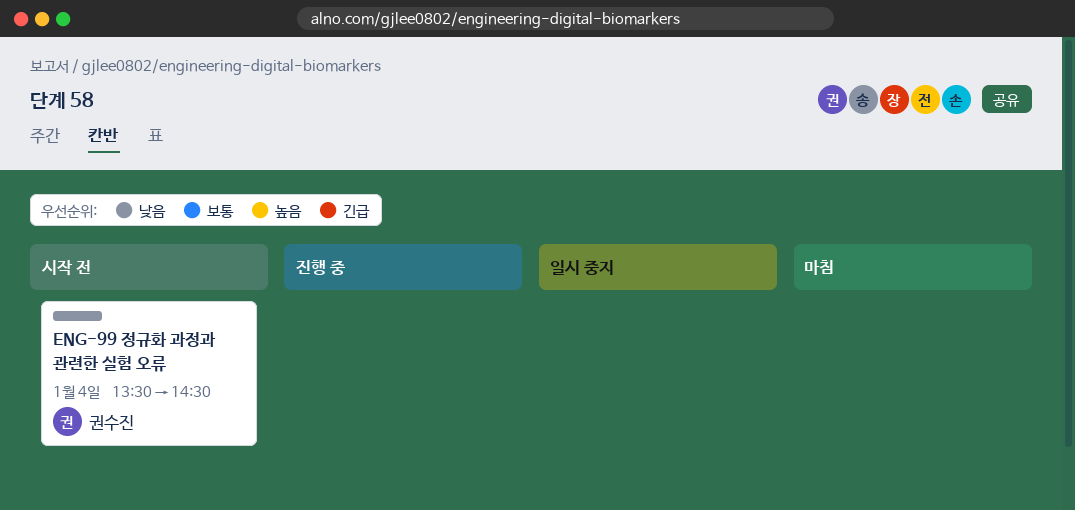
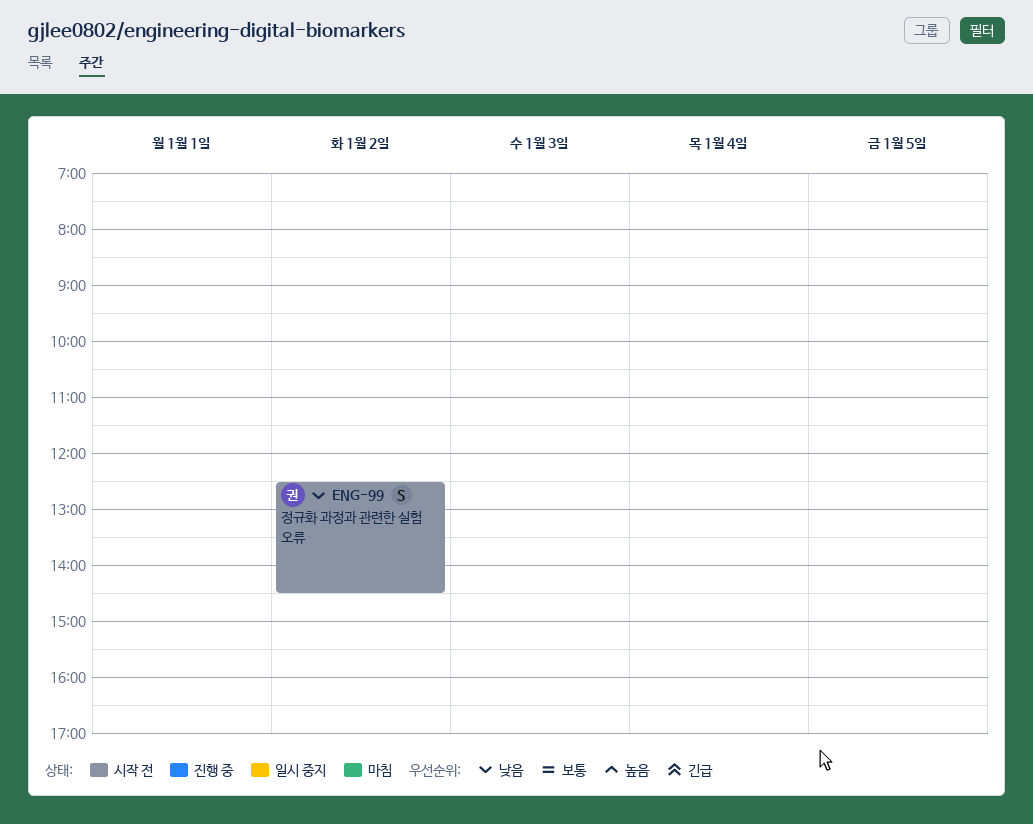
ENG-99, day: Jan 4 -> Jan 2
ENG-99, begins: 13:30 -> 12:30

